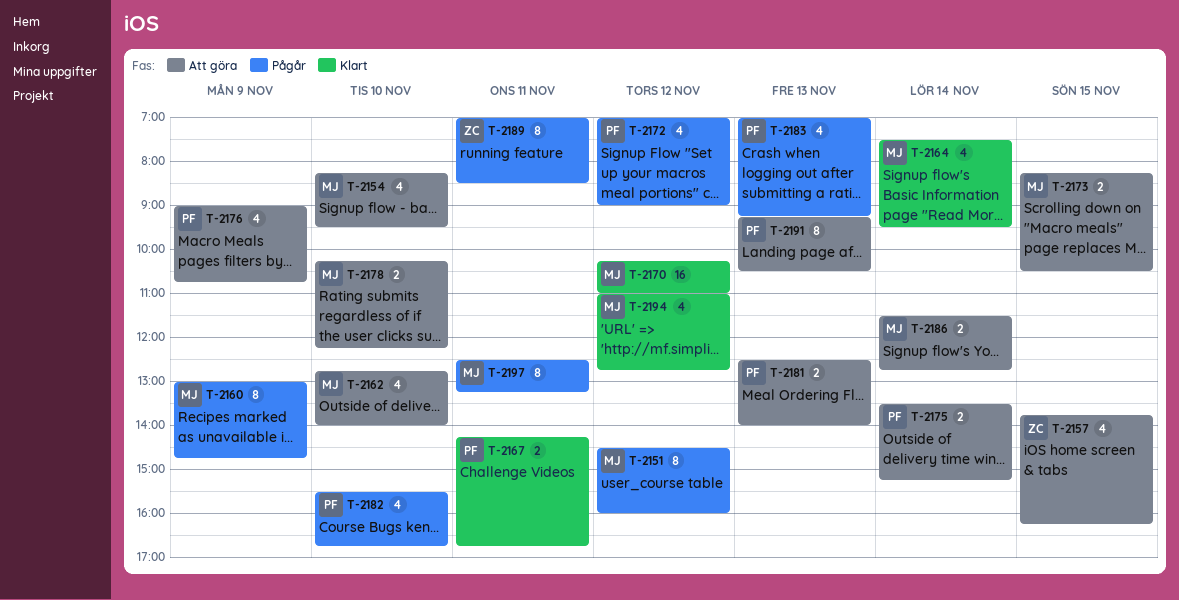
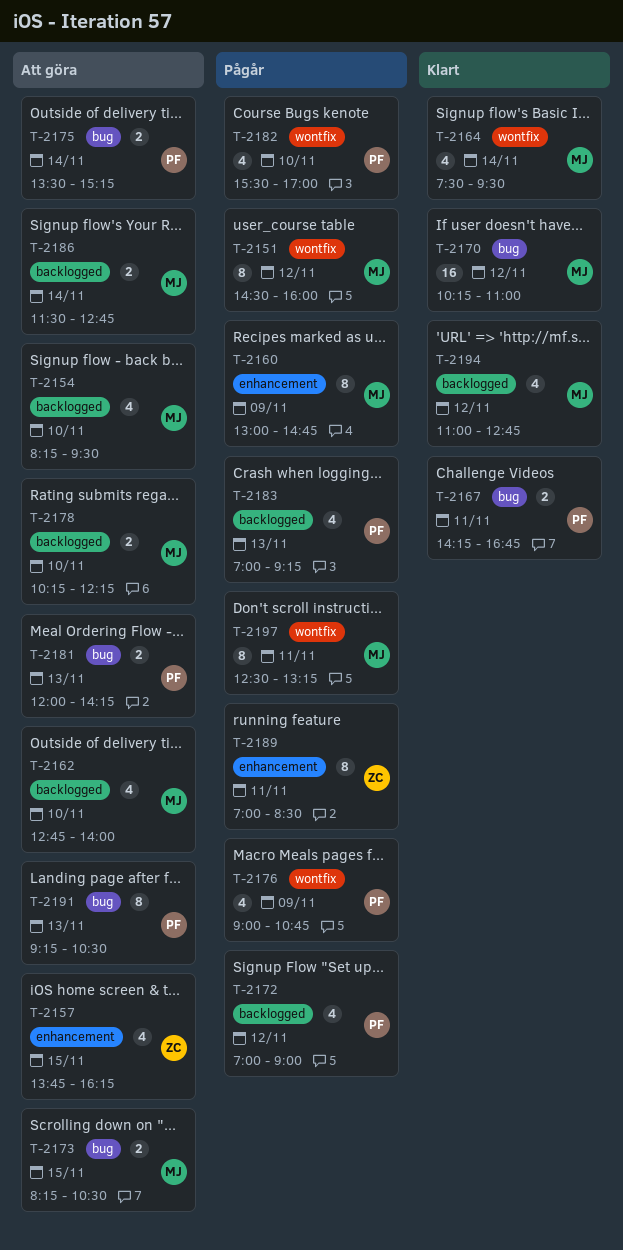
T-2176, status: Att göra -> Pågår
T-2181, begins: 12:30 -> 12:00
T-2181, ends: 14:00 -> 14:15
T-2182, ends: 16:45 -> 17:00

